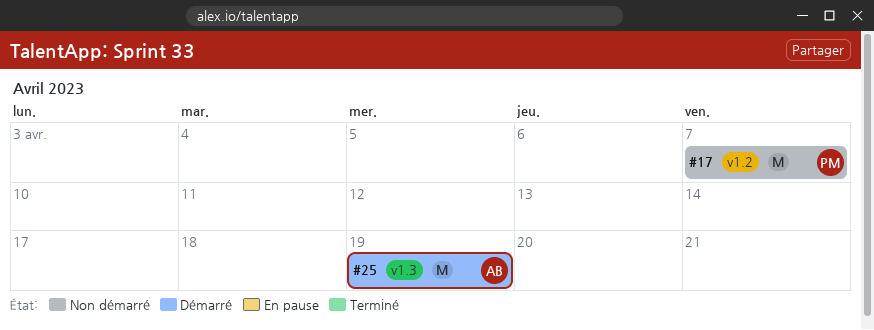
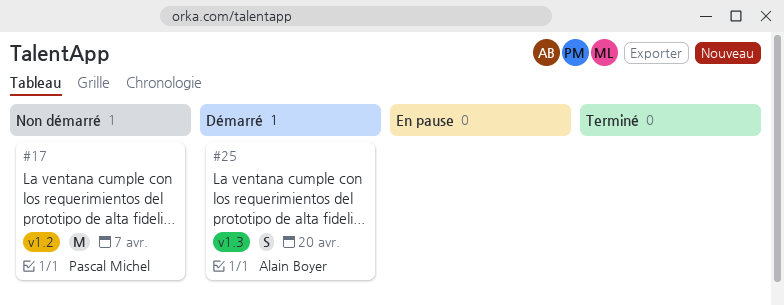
#25, estimate: M -> S
#25, due: Apr 19 -> Apr 20

